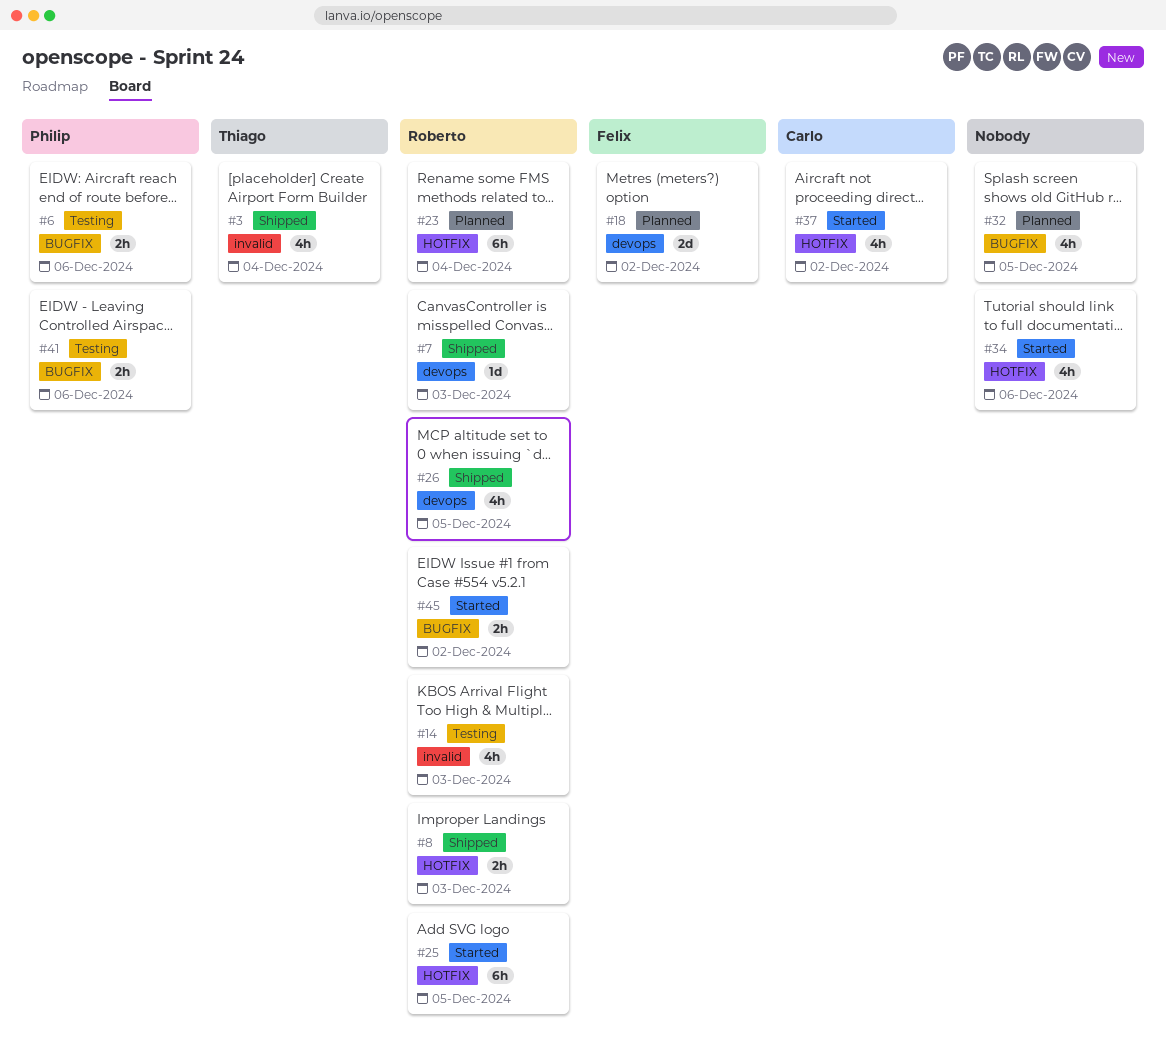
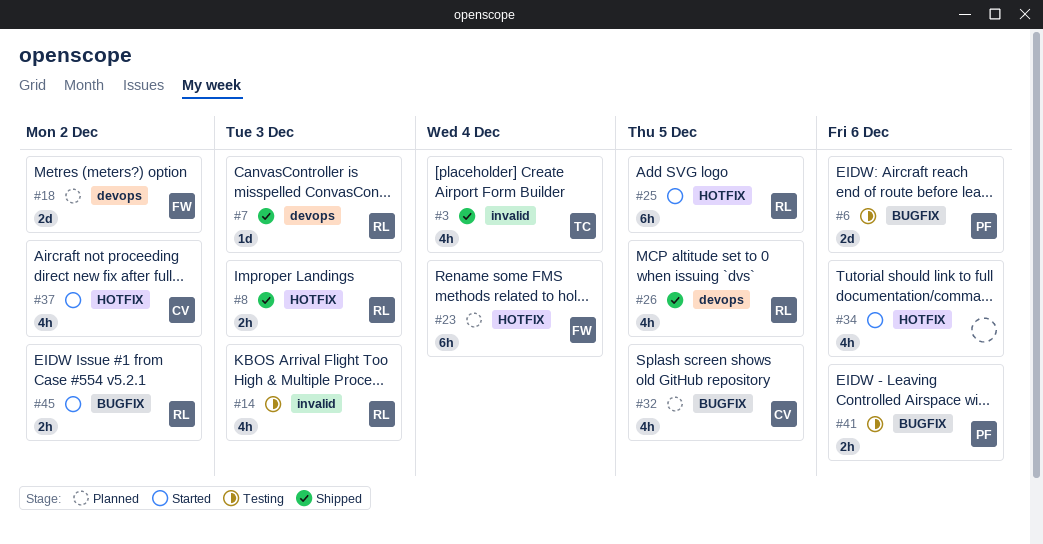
#6, estimate: 2h -> 2d
#23, owner: Roberto -> Felix
#32, owner: none -> Carlo

